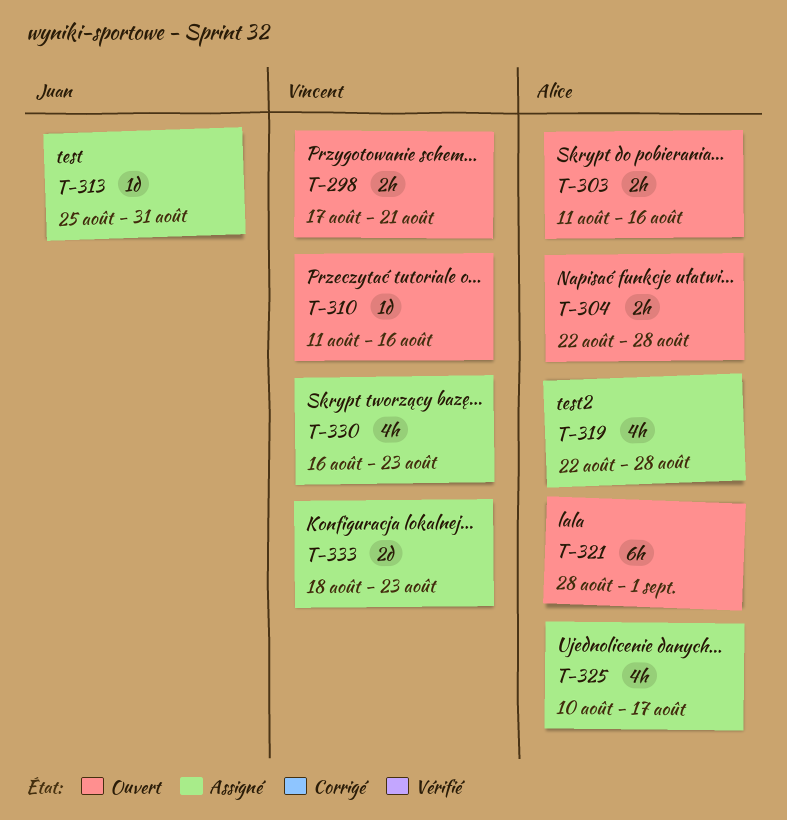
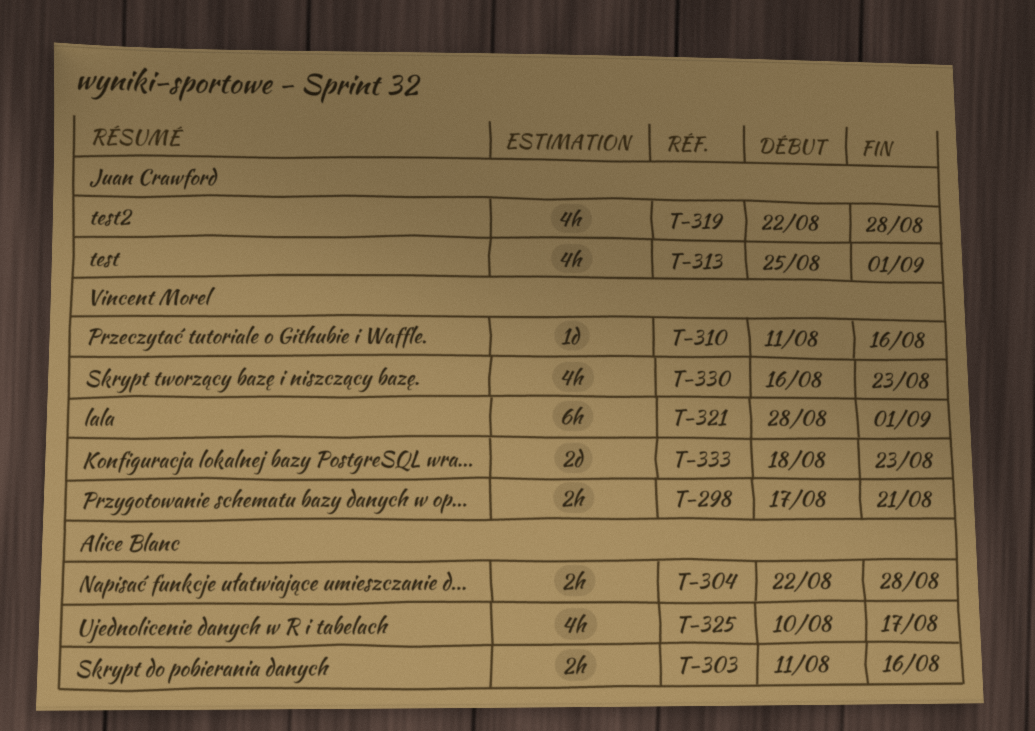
T-313, estimate: 1d -> 4h
T-313, due: Aug 31 -> Sep 1
T-319, owner: Alice Blanc -> Juan Crawford
T-321, owner: Alice Blanc -> Vincent Morel

